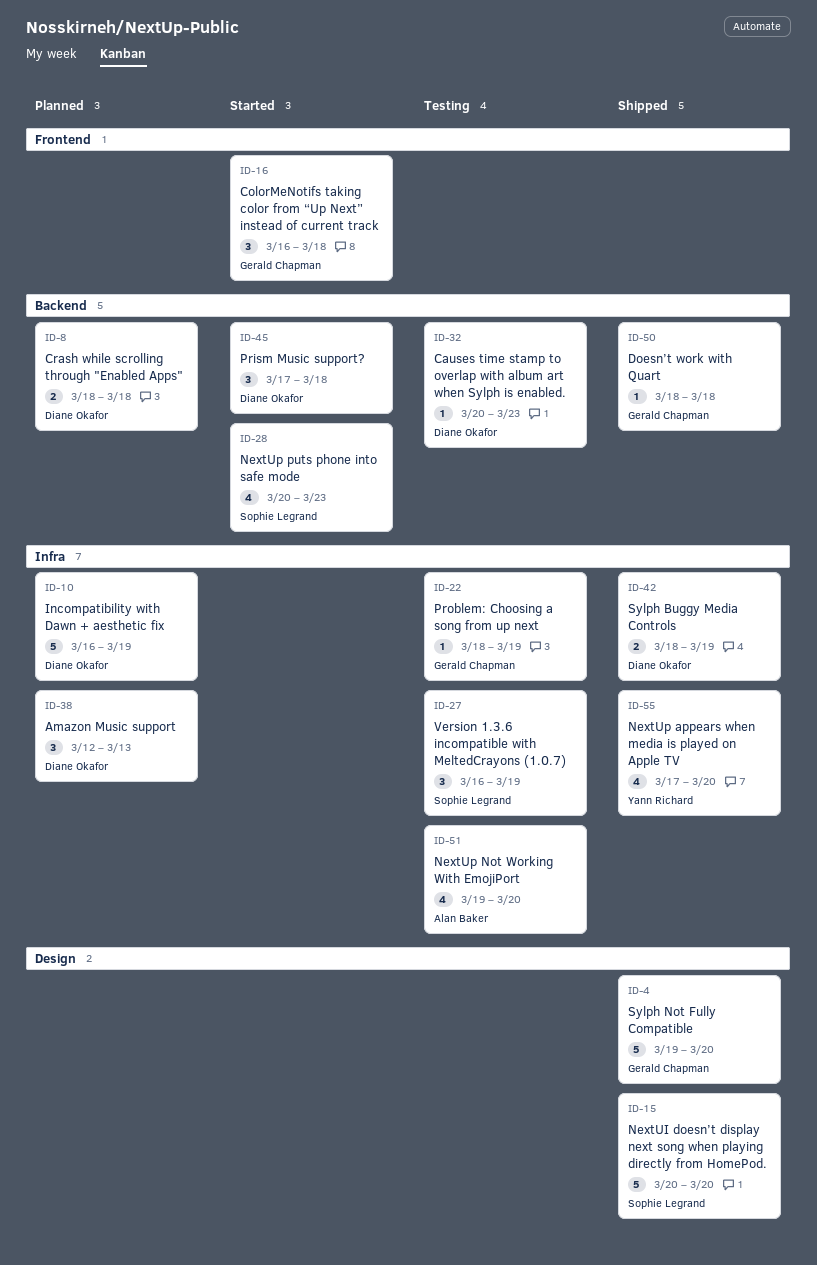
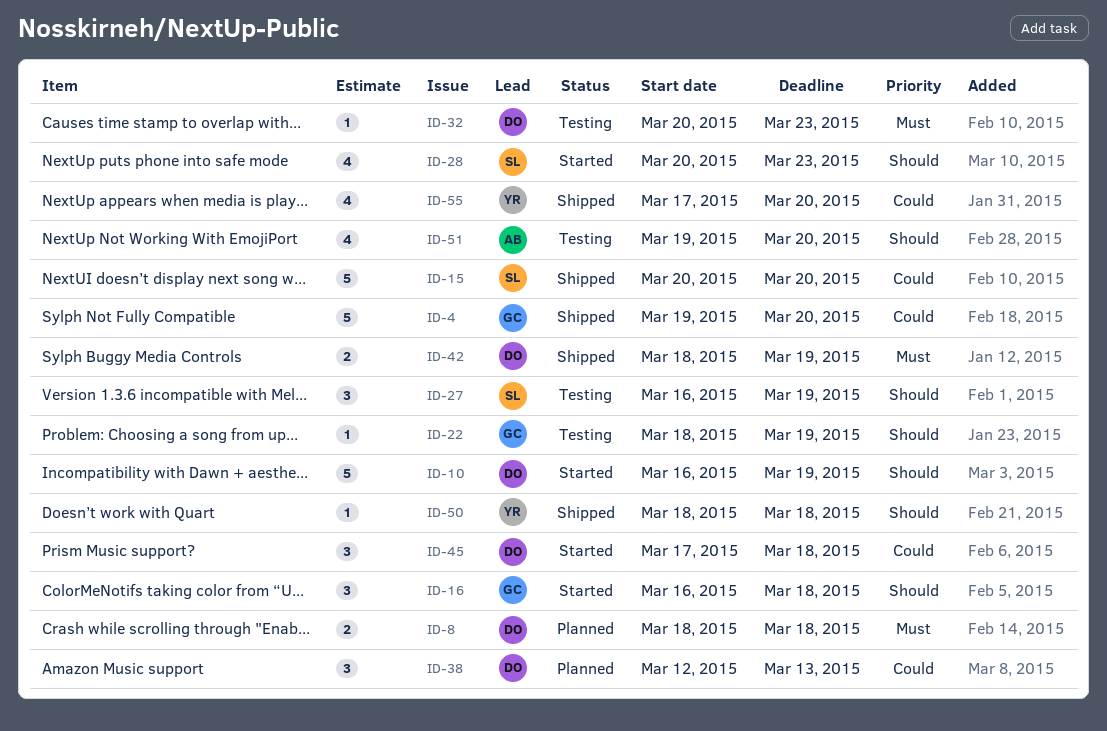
ID-10, status: Planned -> Started
ID-50, owner: Gerald Chapman -> Yann Richard

